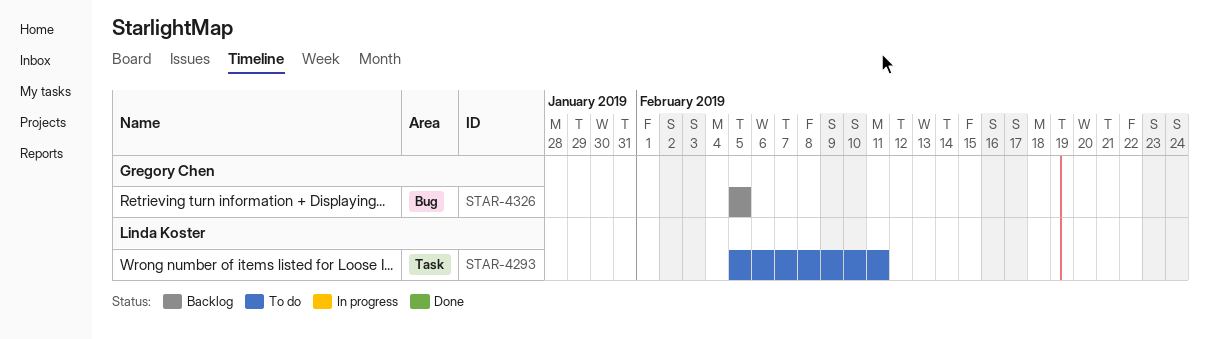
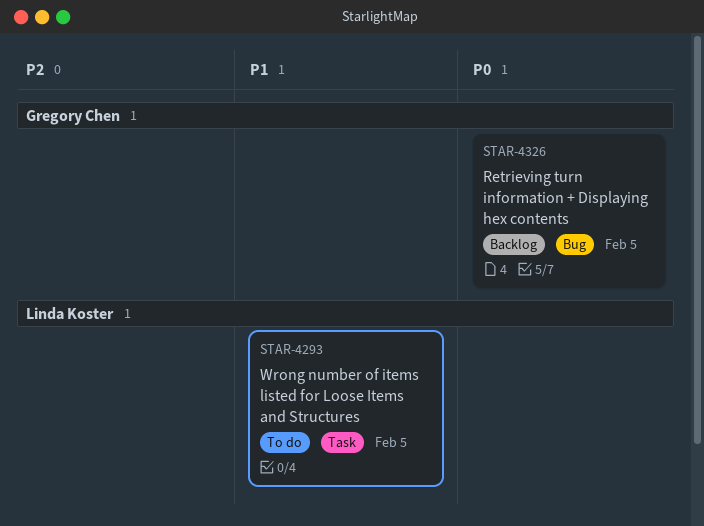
STAR-4293, due: Feb 11 -> Feb 5

